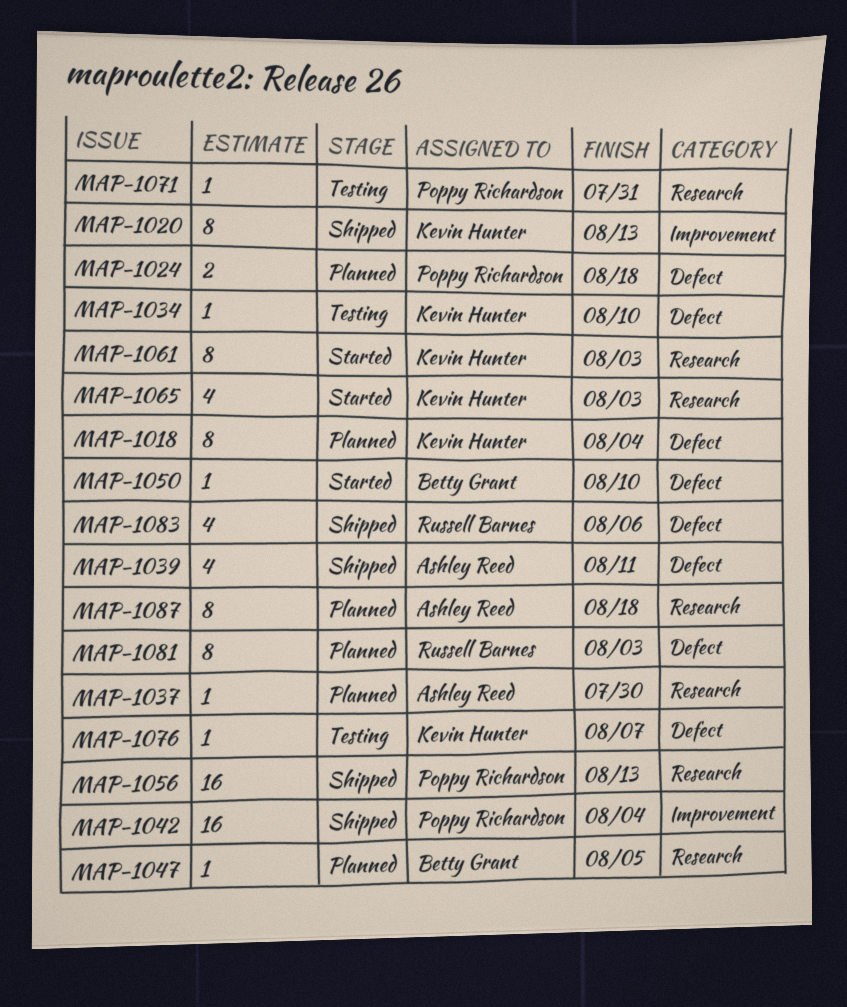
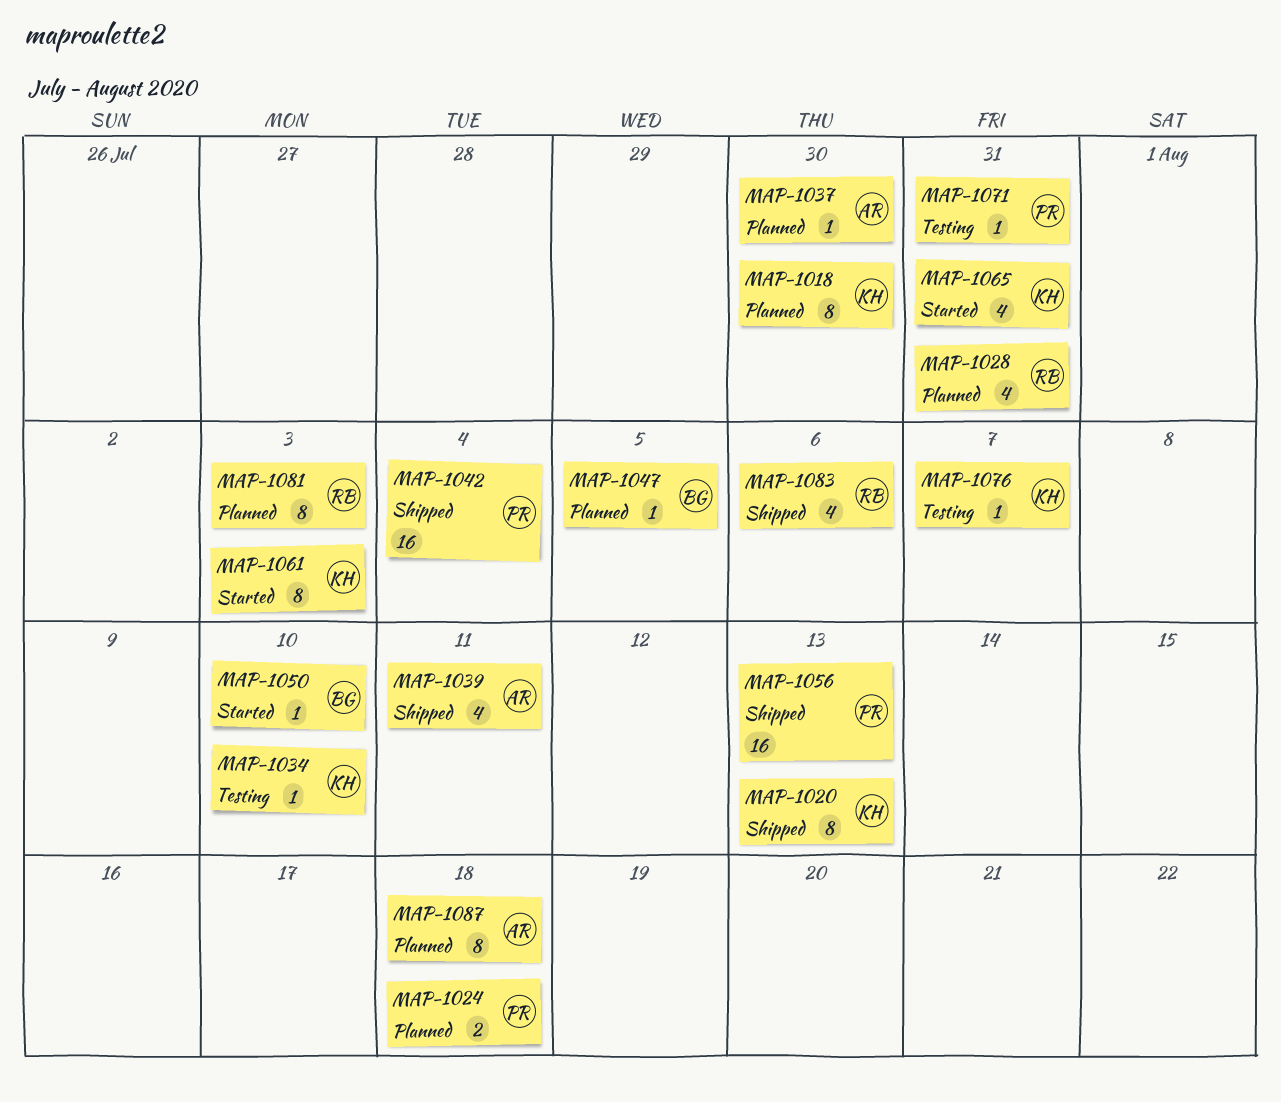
MAP-1018, due: Aug 4 -> Jul 30
MAP-1028: none -> present
MAP-1065, due: Aug 3 -> Jul 31

